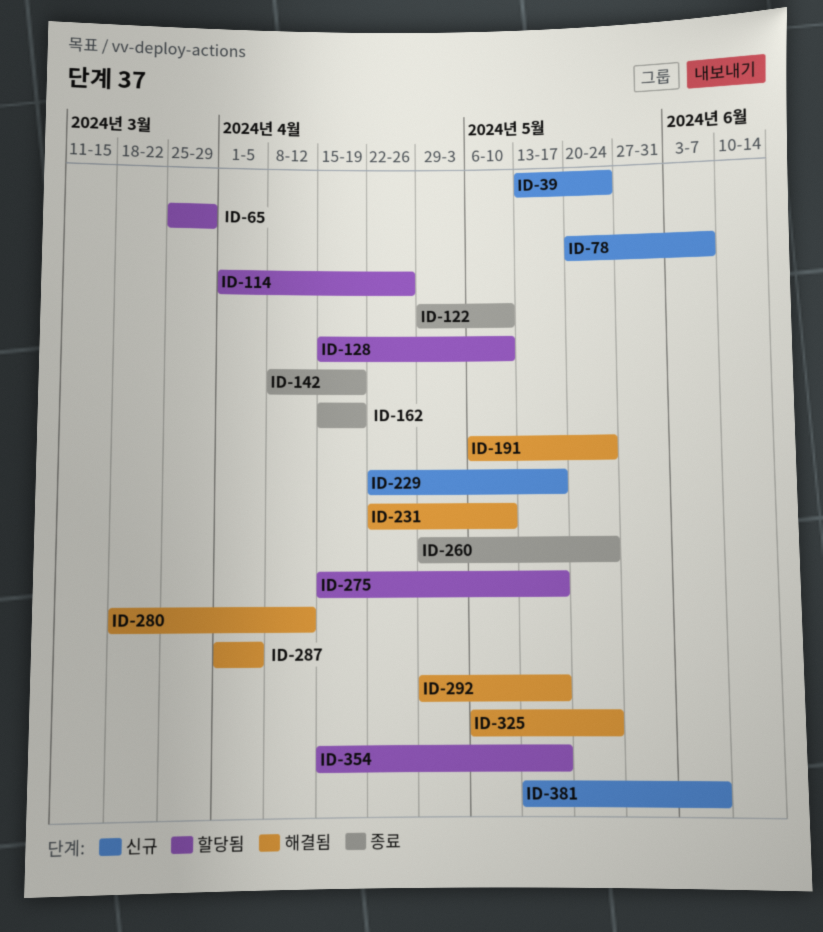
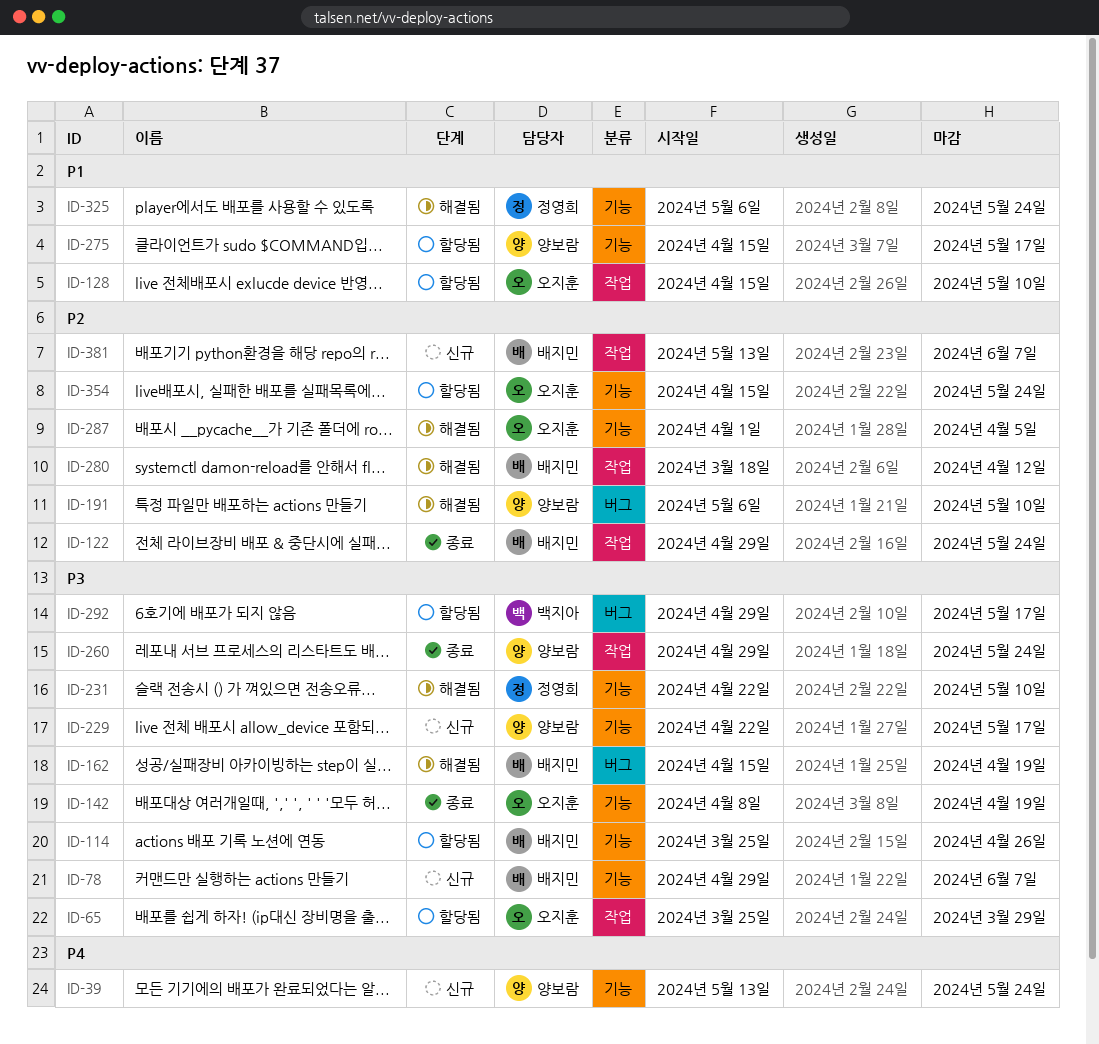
ID-78, start: May 20 -> Apr 29
ID-114, start: Apr 1 -> Mar 25
ID-122, due: May 10 -> May 24
ID-162, status: 종료 -> 해결됨
ID-191, due: May 24 -> May 10
ID-292, status: 해결됨 -> 할당됨
ID-354, due: May 17 -> May 24

